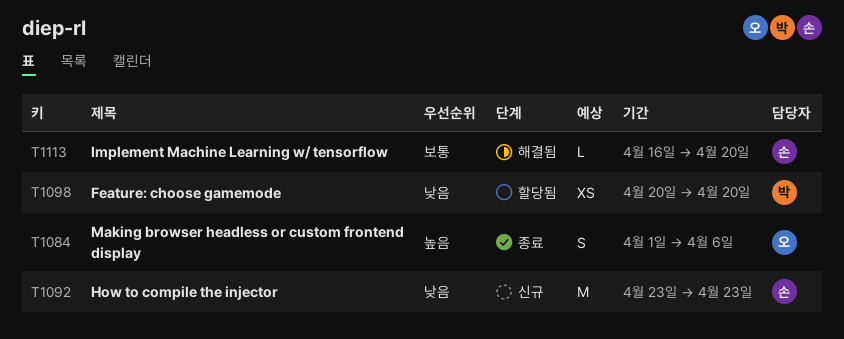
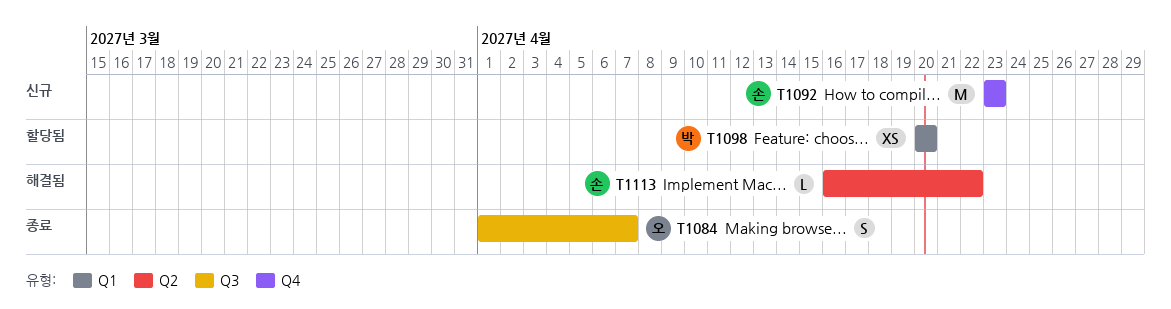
T1084, due: Apr 6 -> Apr 7
T1113, due: Apr 20 -> Apr 22

